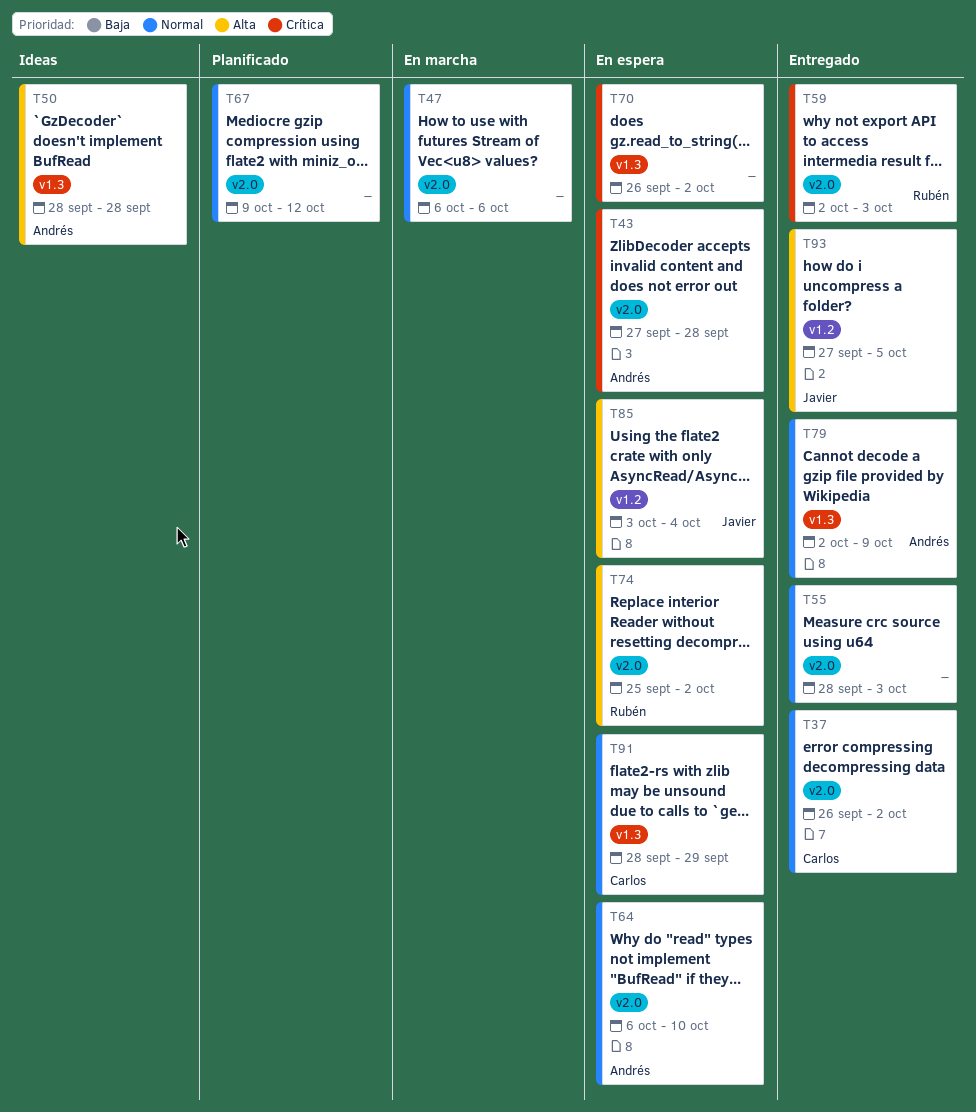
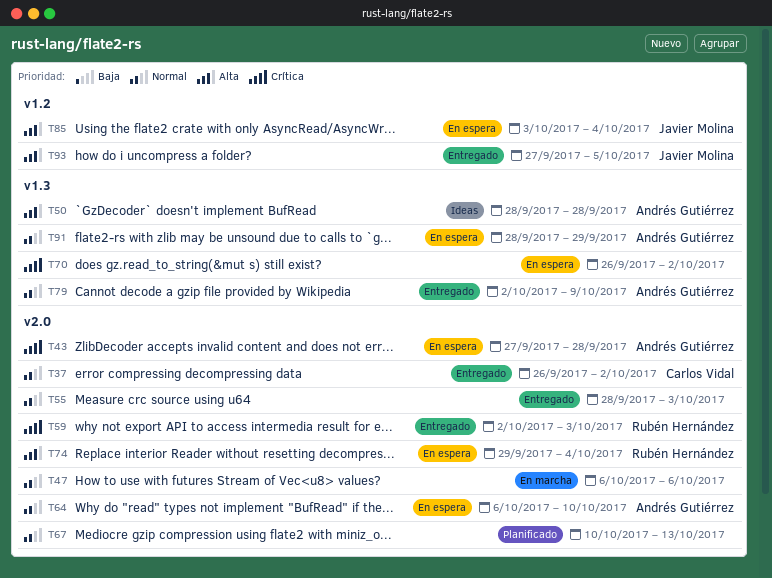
T67, start: Oct 9 -> Oct 10
T67, due: Oct 12 -> Oct 13
T74, start: Sep 25 -> Sep 29
T74, due: Oct 2 -> Oct 4
T91, owner: Carlos Vidal -> Andrés Gutiérrez

